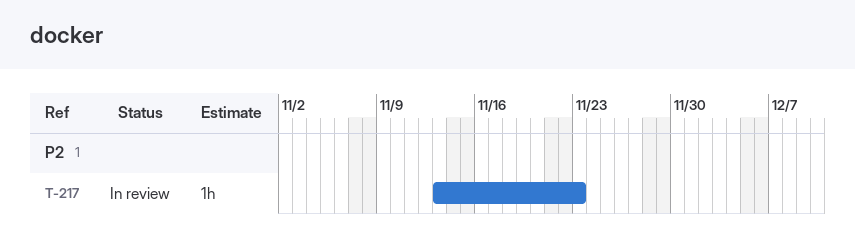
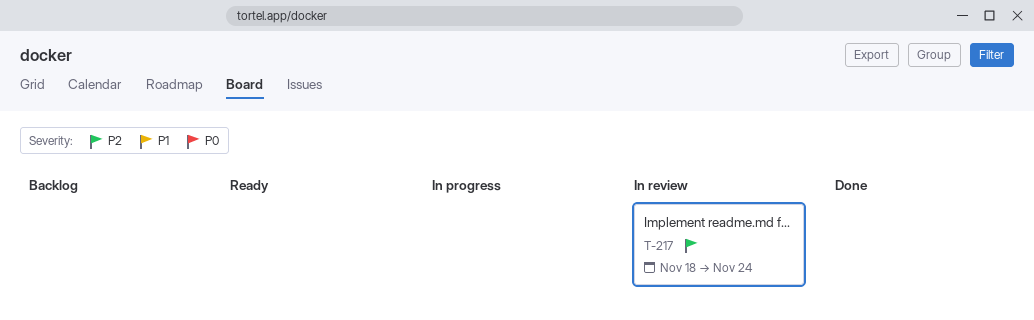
T-217, start: Nov 13 -> Nov 18
T-217, due: Nov 23 -> Nov 24

